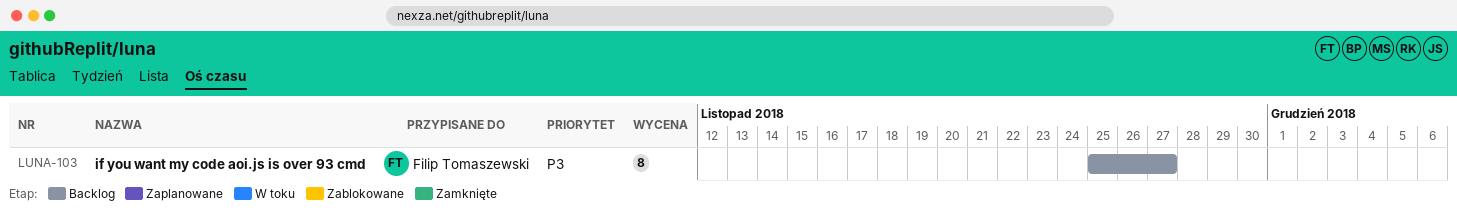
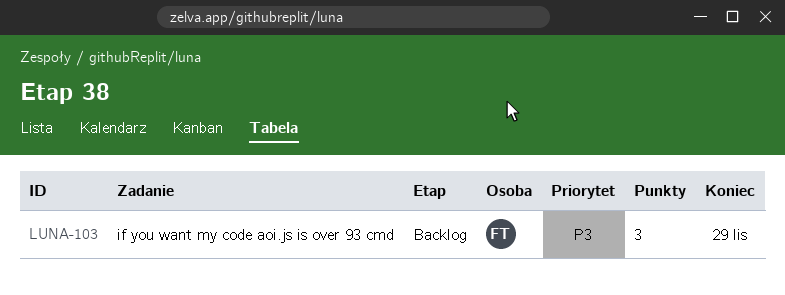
LUNA-103, estimate: 8 -> 3
LUNA-103, due: Nov 27 -> Nov 29

